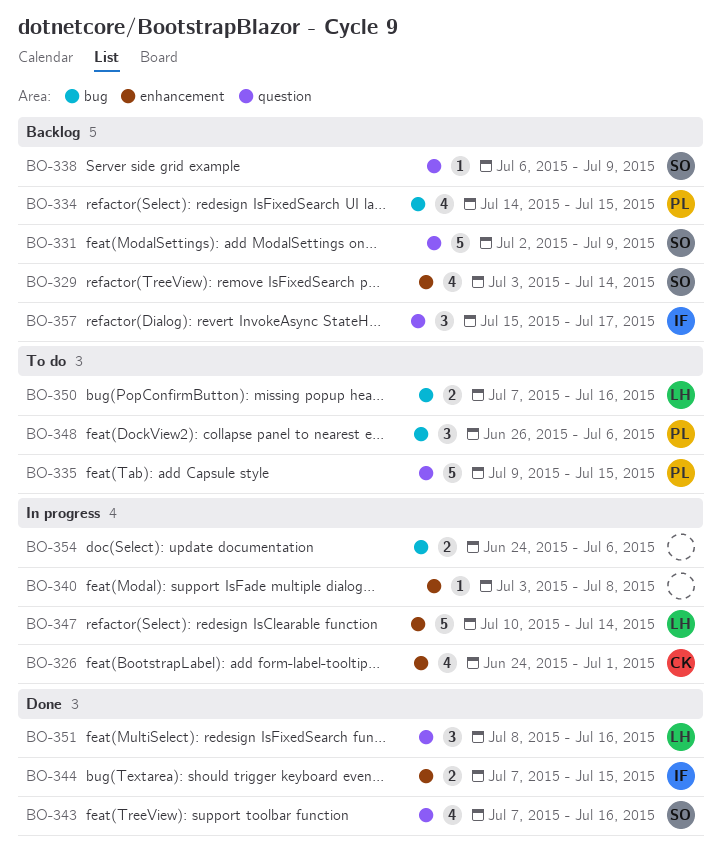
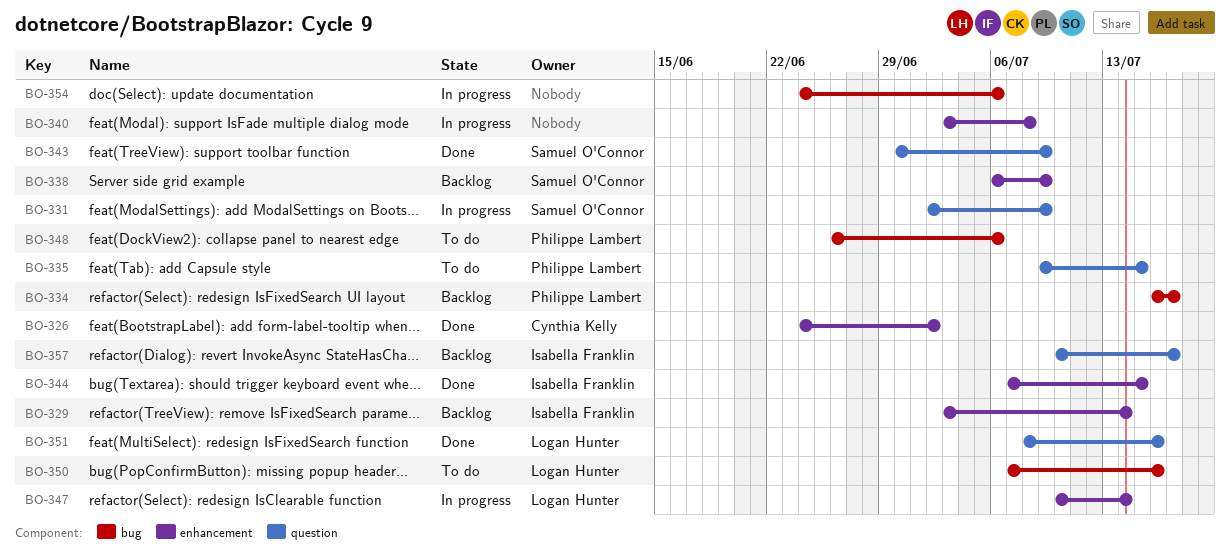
BO-326, status: In progress -> Done
BO-326, due: Jul 1 -> Jul 2
BO-329, owner: Samuel O'Connor -> Isabella Franklin
BO-331, status: Backlog -> In progress
BO-334, start: Jul 14 -> Jul 16
BO-334, due: Jul 15 -> Jul 17
BO-338, label: question -> enhancement
BO-343, start: Jul 7 -> Jun 30
BO-343, due: Jul 16 -> Jul 9
BO-357, start: Jul 15 -> Jul 10

